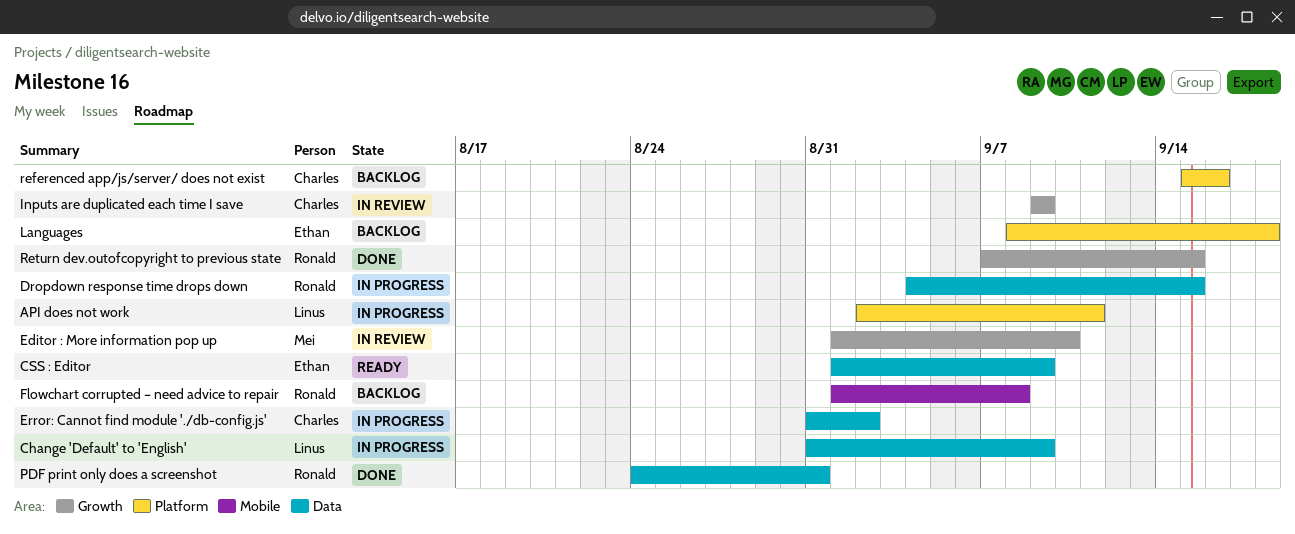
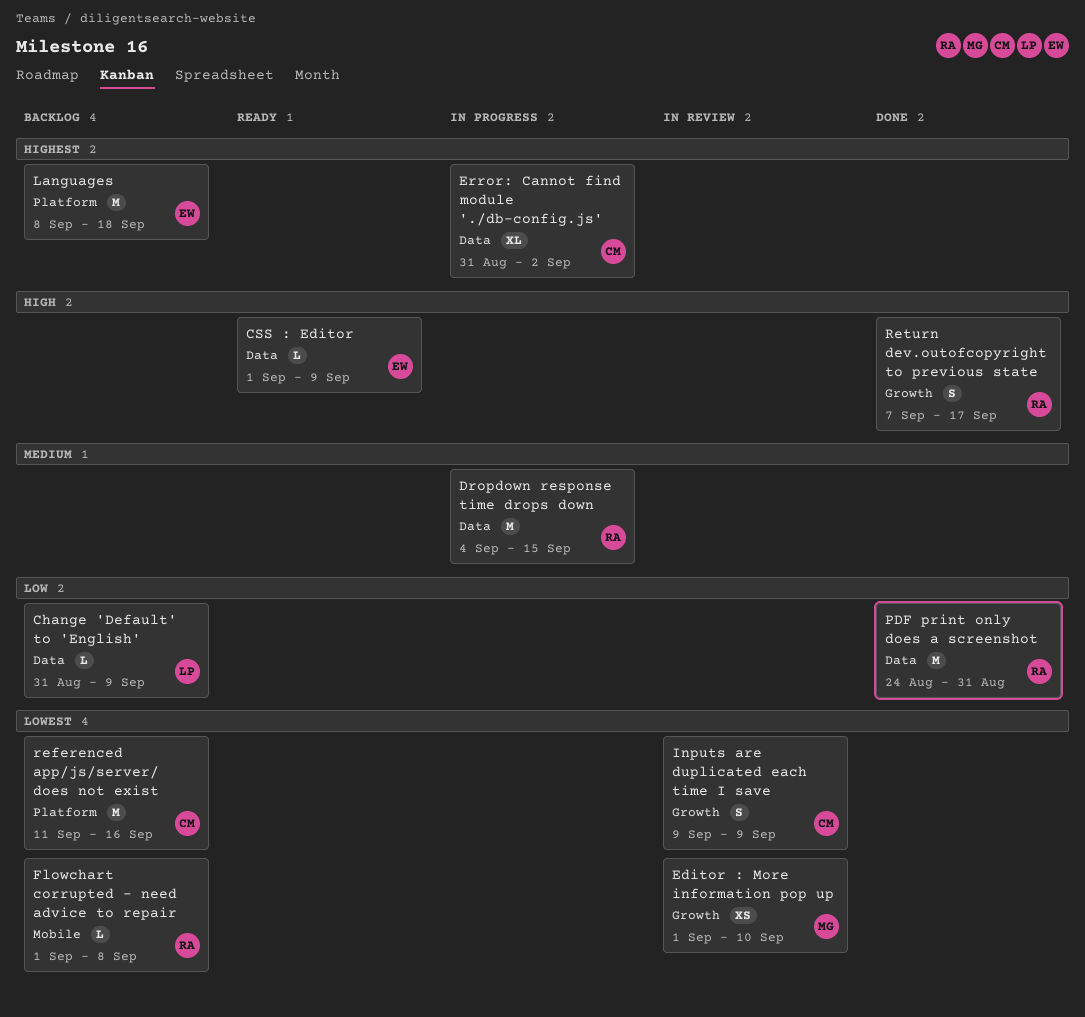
API does not work: present -> none
Change 'Default' to 'English', status: In progress -> Backlog
referenced app/js/server/ does not exist, start: Sep 15 -> Sep 11
Return dev.outofcopyright to previous state, due: Sep 15 -> Sep 17

